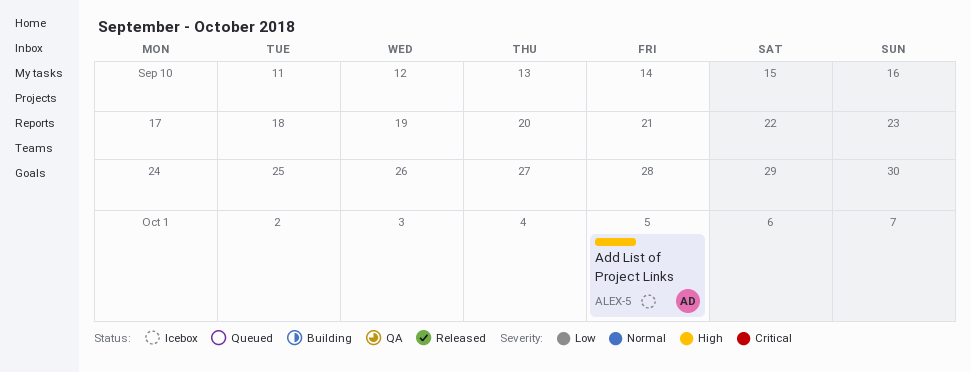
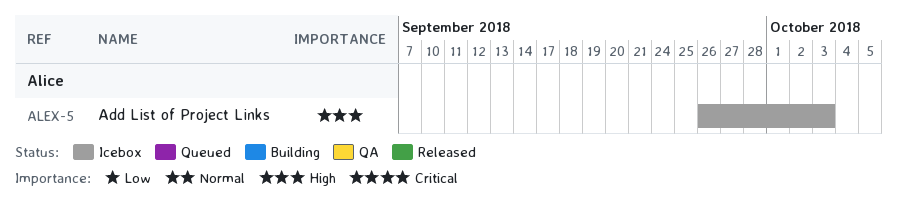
ALEX-5, due: Oct 5 -> Oct 3

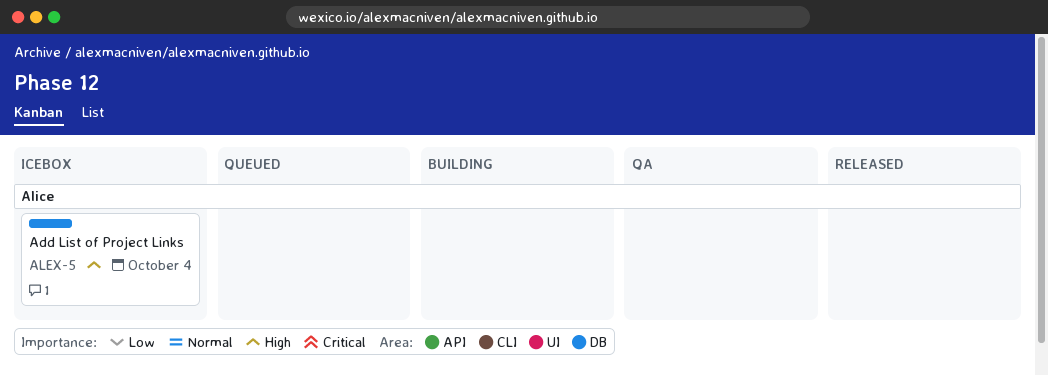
ALEX-5, due: Oct 3 -> Oct 4

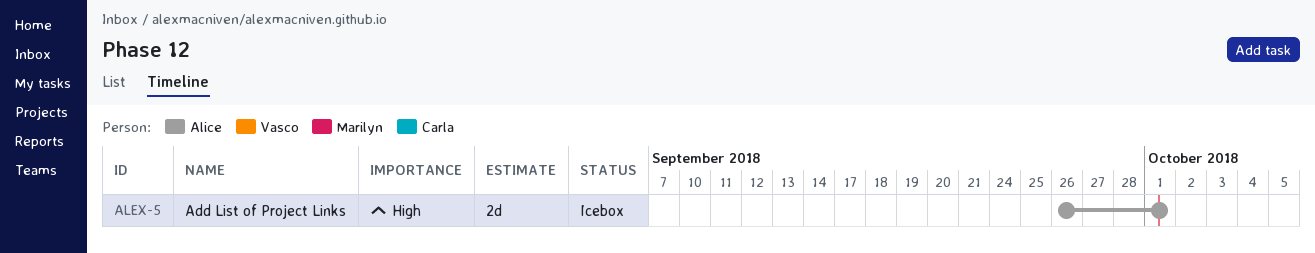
ALEX-5, due: Oct 4 -> Oct 1

